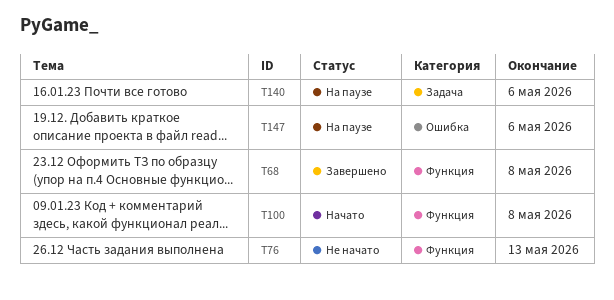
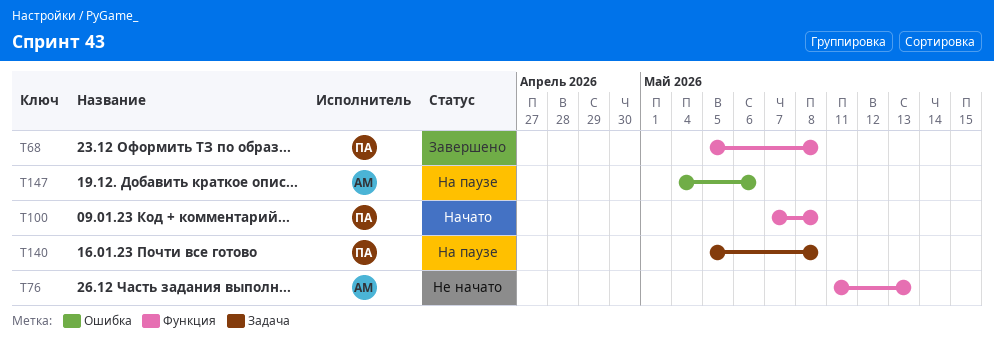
T140, due: May 6 -> May 8

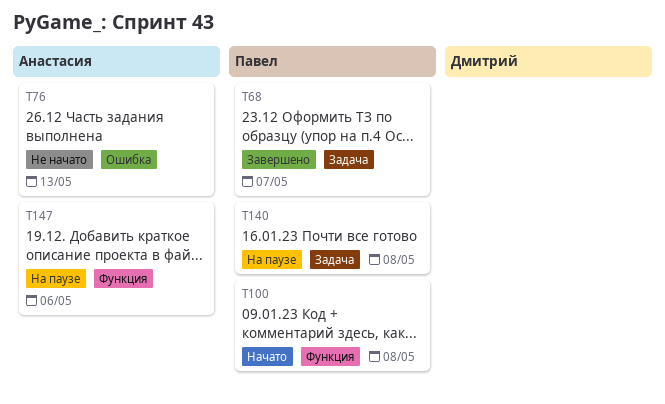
T68, label: Функция -> Задача
T68, due: May 8 -> May 7
T76, label: Функция -> Ошибка
T147, label: Ошибка -> Функция

